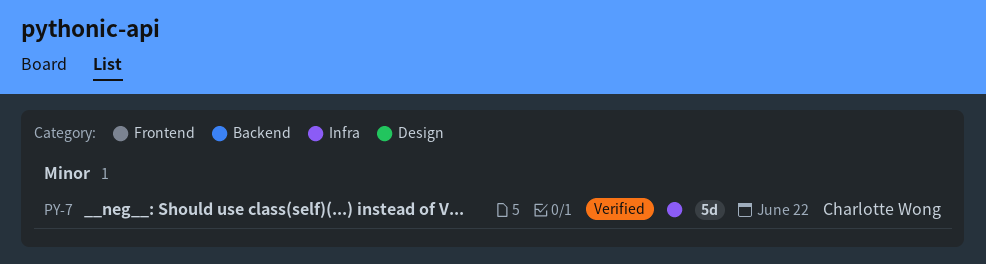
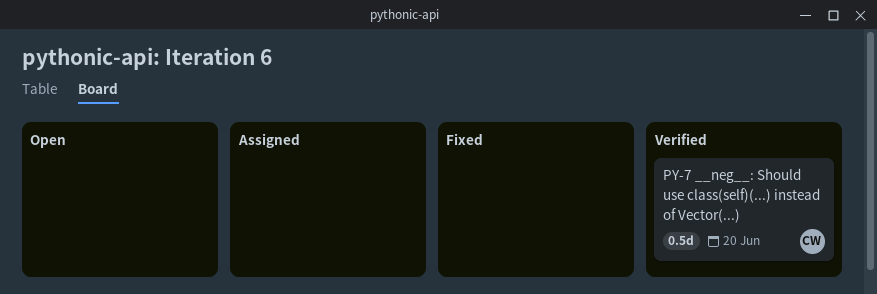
PY-7, estimate: 5d -> 0.5d
PY-7, due: Jun 22 -> Jun 20

